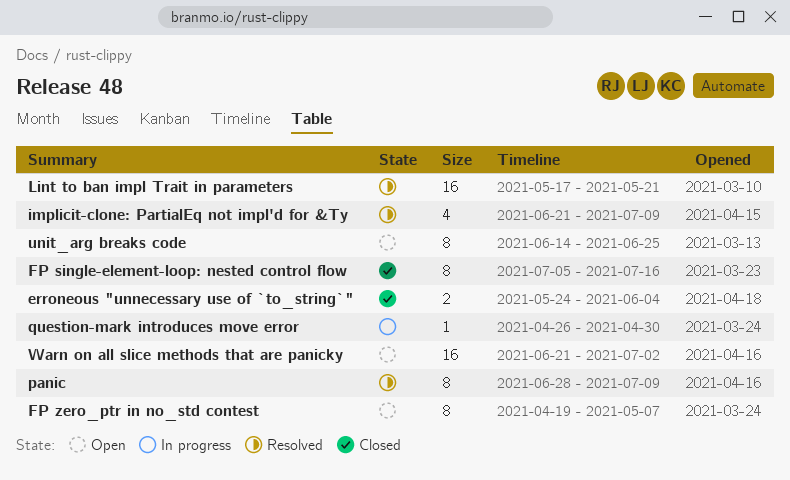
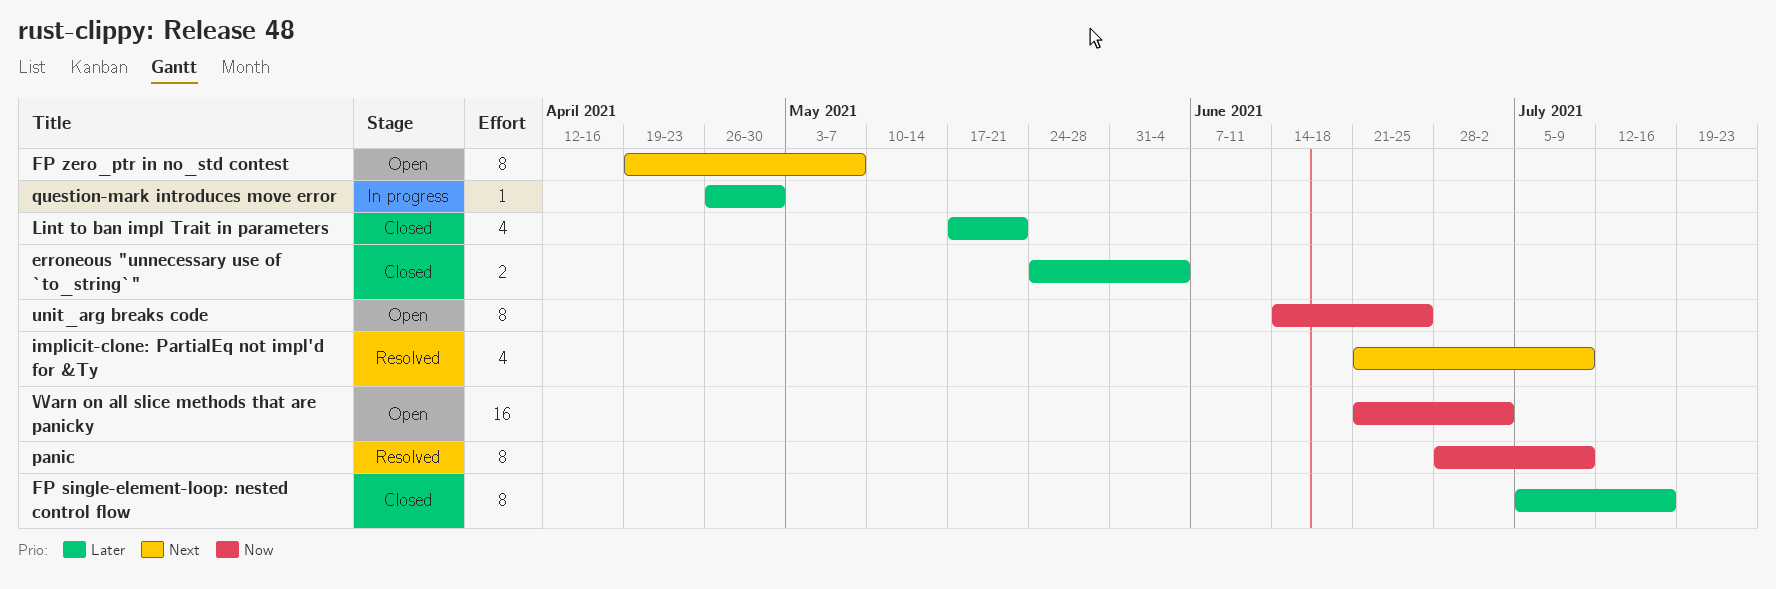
Lint to ban impl Trait in parameters, status: Resolved -> Closed
Lint to ban impl Trait in parameters, estimate: 16 -> 4

